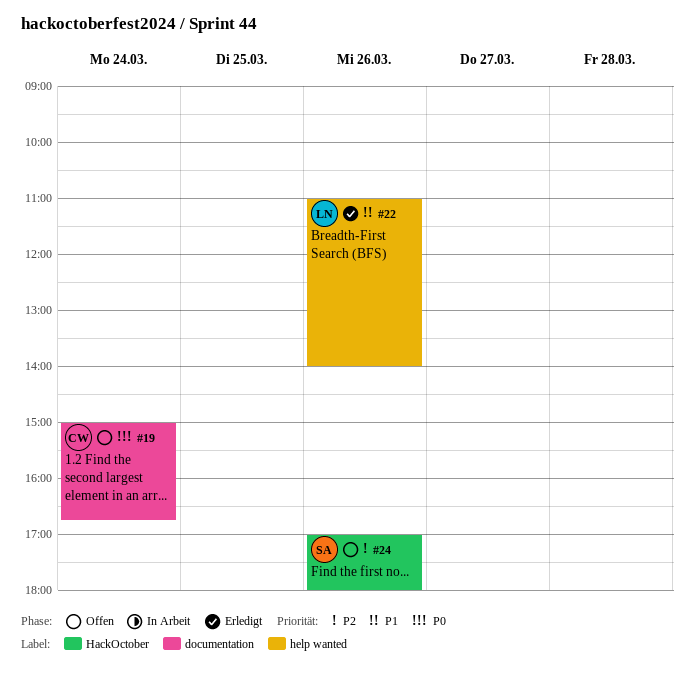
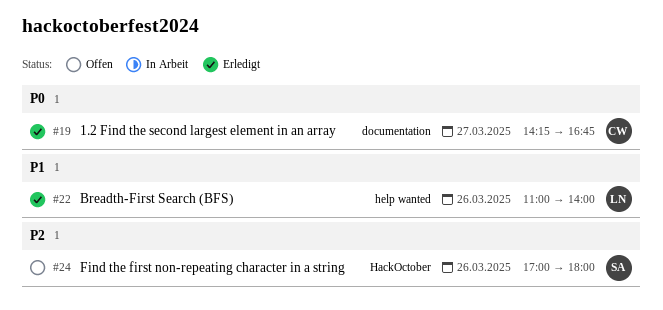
#19, status: Offen -> Erledigt
#19, day: Mar 24 -> Mar 27
#19, begins: 15:00 -> 14:15

